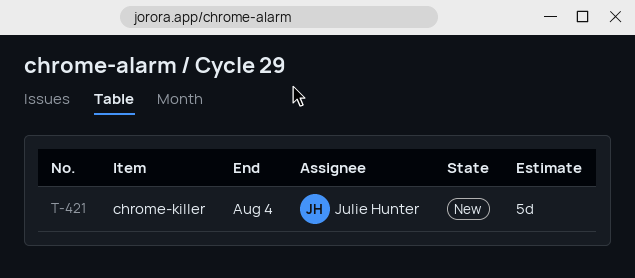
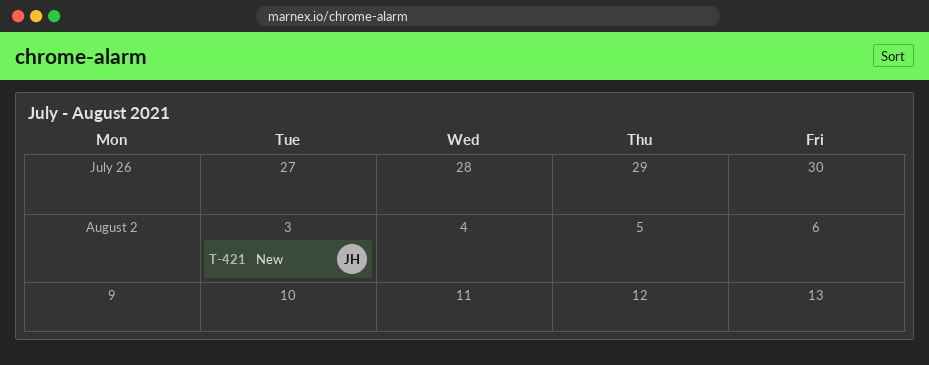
T-421, due: Aug 4 -> Aug 3

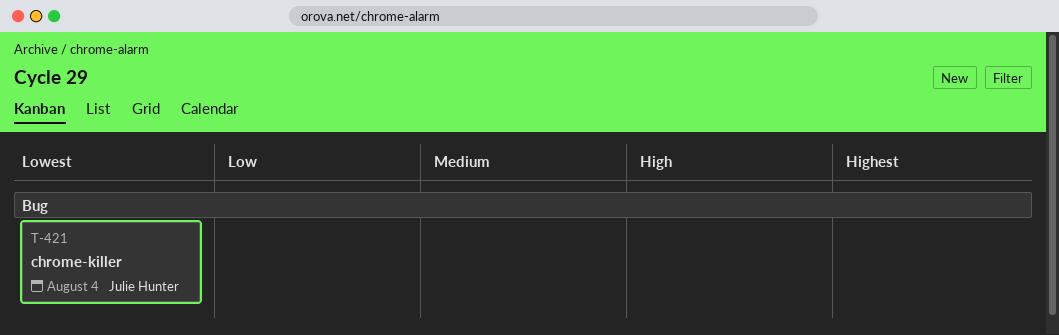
T-421, due: Aug 3 -> Aug 4

